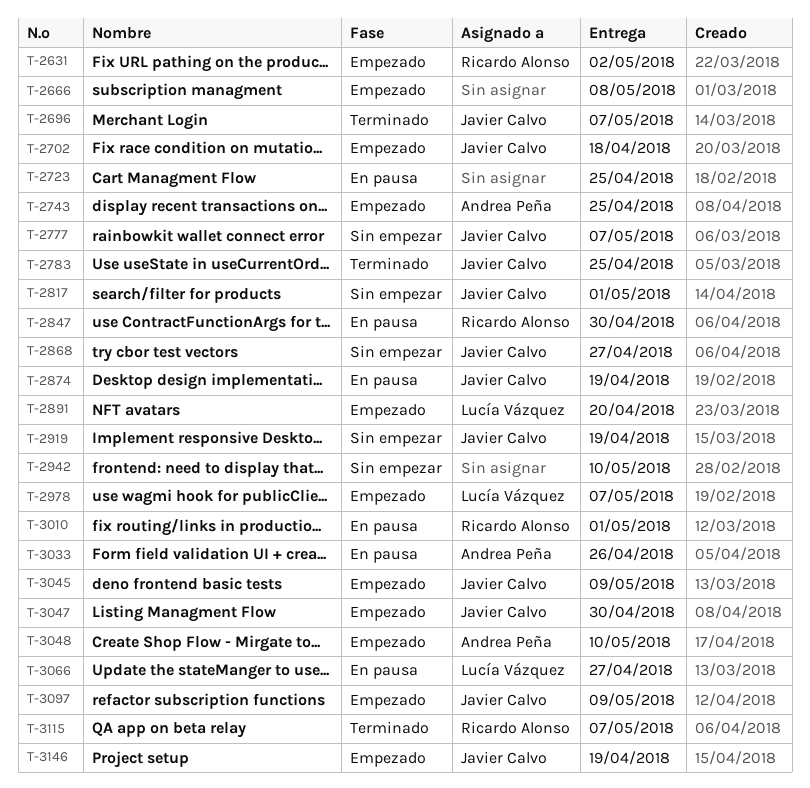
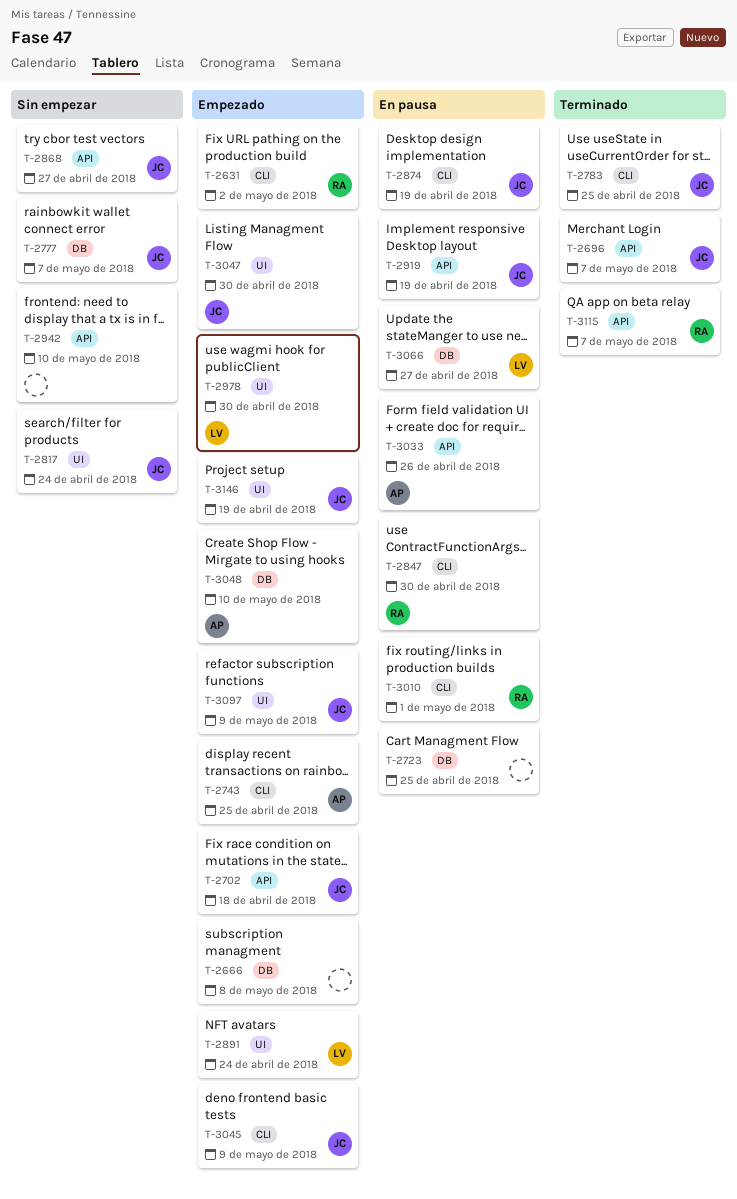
T-2817, due: May 1 -> Apr 24
T-2891, due: Apr 20 -> Apr 24
T-2919, status: Sin empezar -> En pausa
T-2978, due: May 7 -> Apr 30

